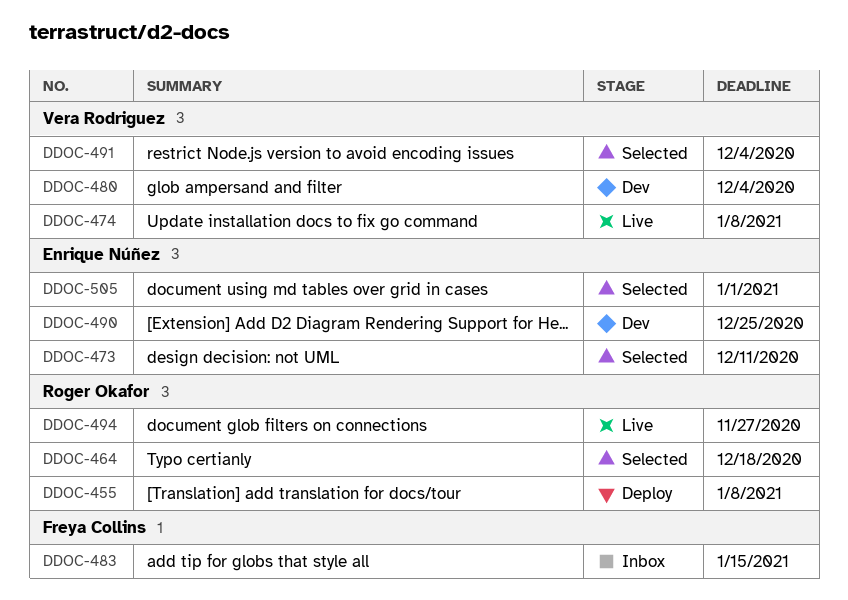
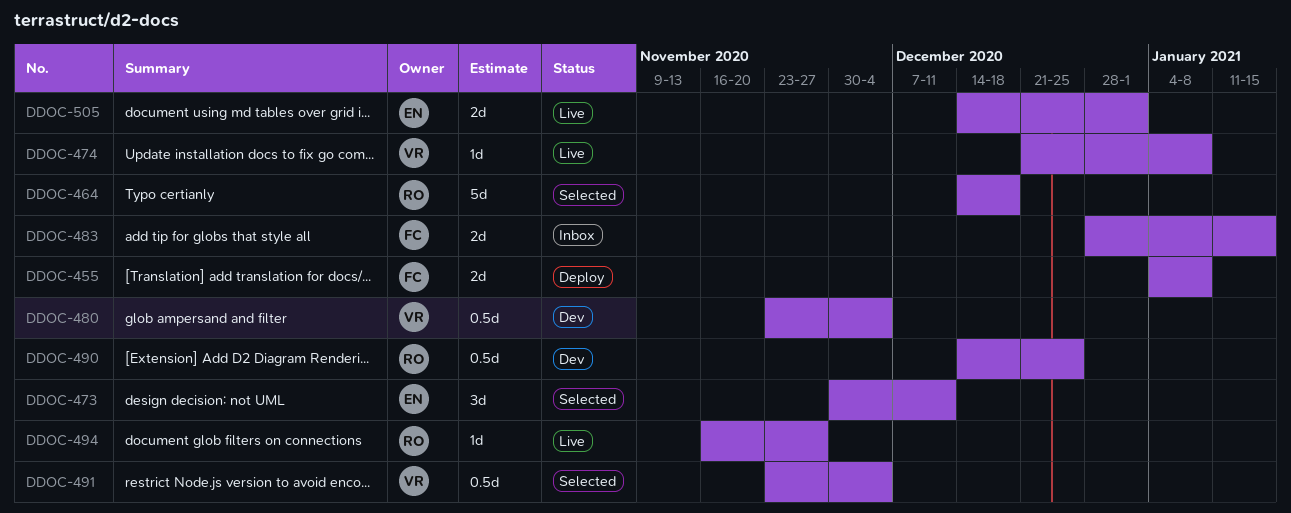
DDOC-455, owner: Roger Okafor -> Freya Collins
DDOC-490, owner: Enrique Núñez -> Roger Okafor
DDOC-505, status: Selected -> Live

